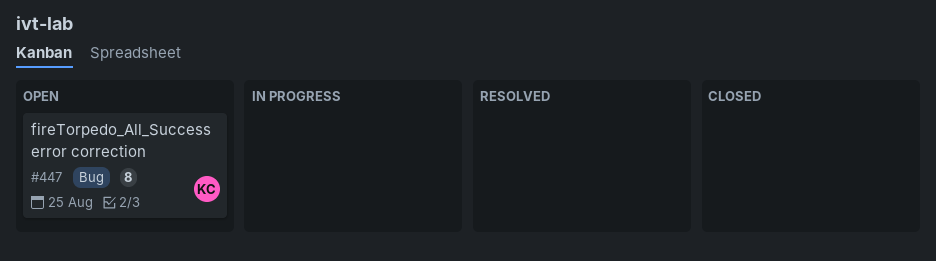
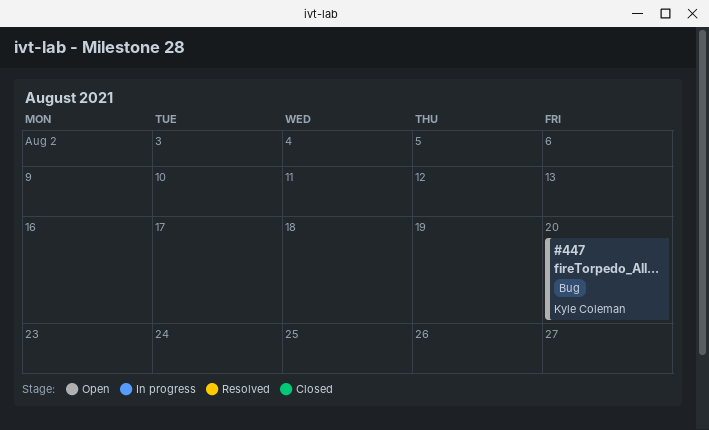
#447, due: Aug 25 -> Aug 20

